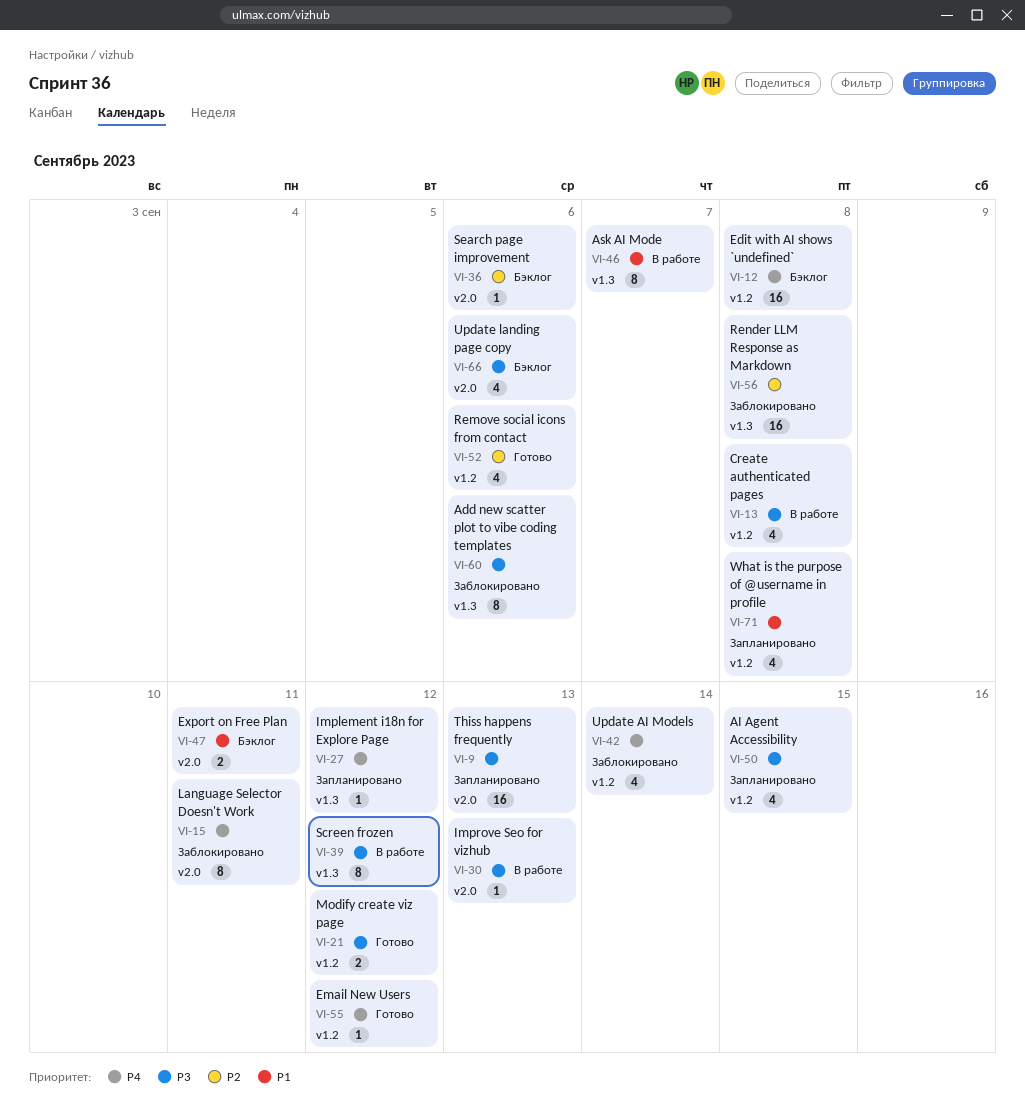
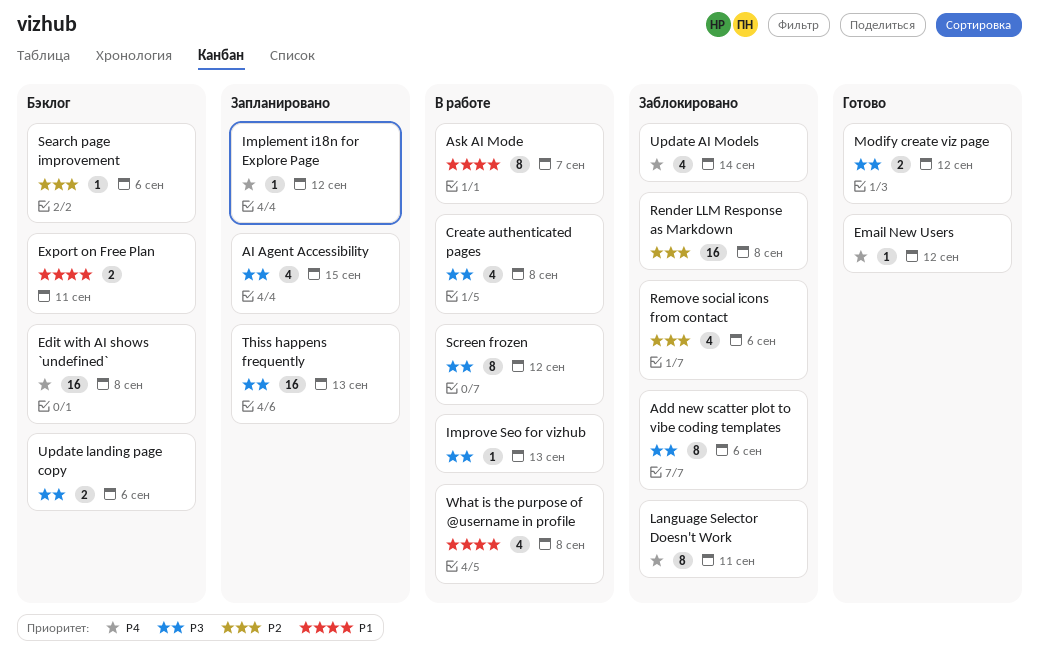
Remove social icons from contact, status: Готово -> Заблокировано
Update landing page copy, estimate: 4 -> 2
What is the purpose of @username in profile, status: Запланировано -> В работе

